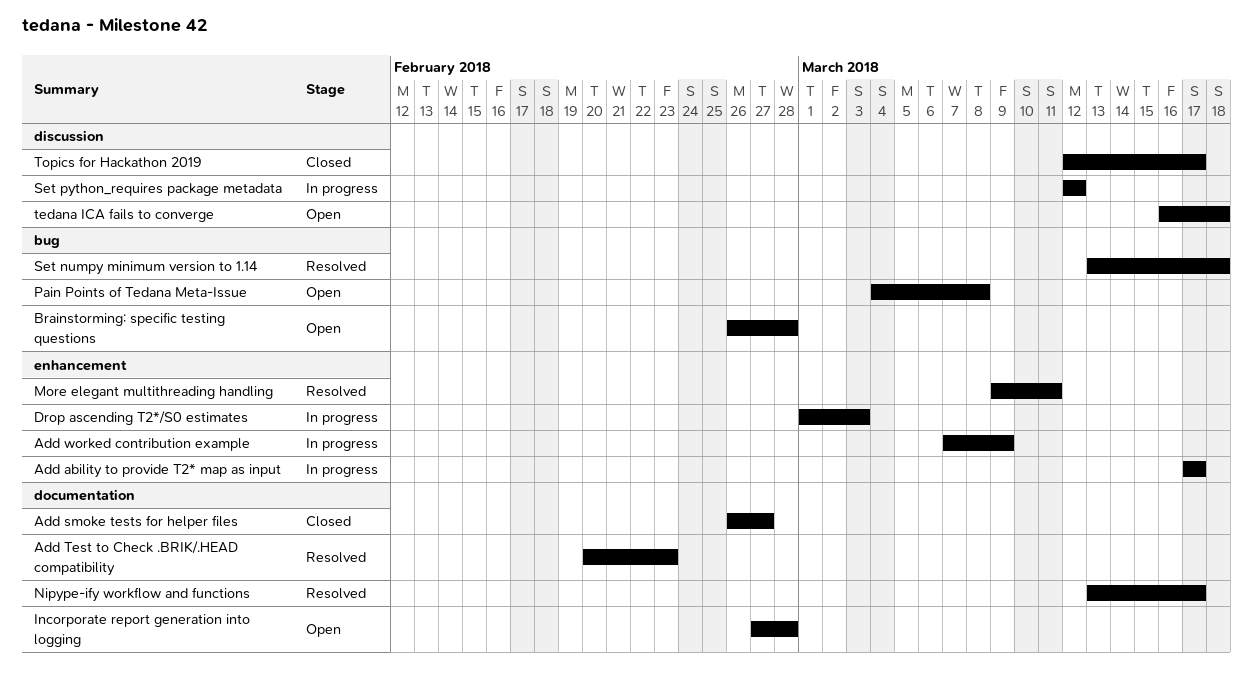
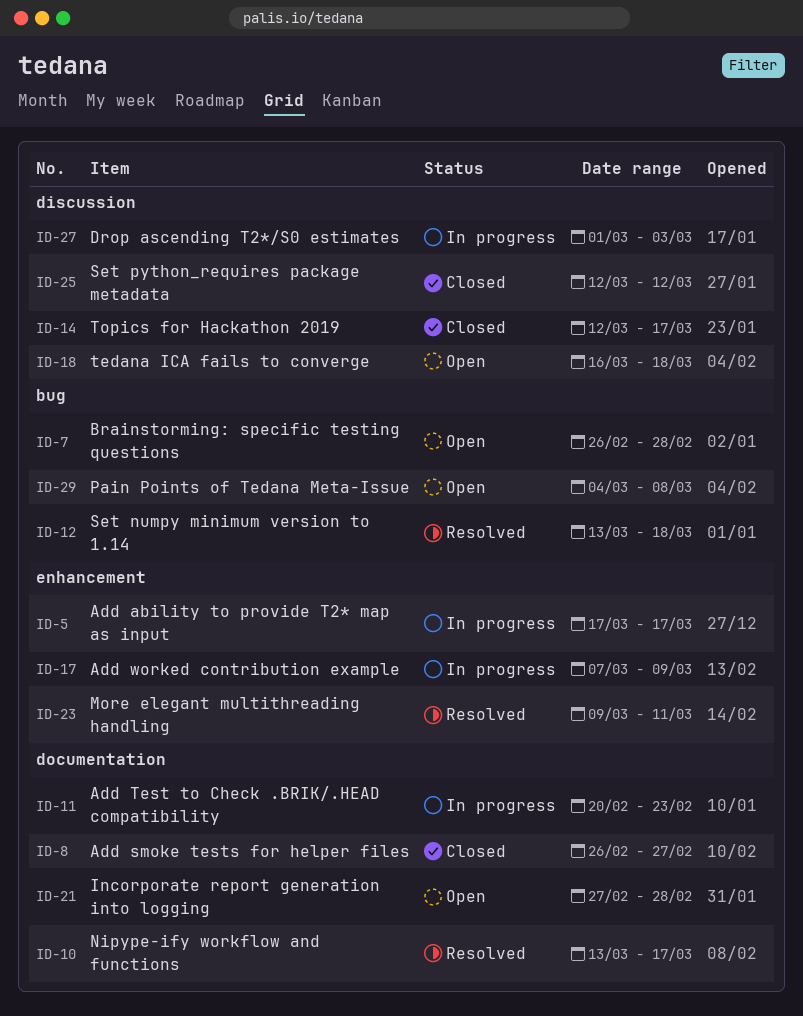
Add Test to Check .BRIK/.HEAD compatibility, status: Resolved -> In progress
Drop ascending T2*/S0 estimates, label: enhancement -> discussion
Set python_requires package metadata, status: In progress -> Closed

